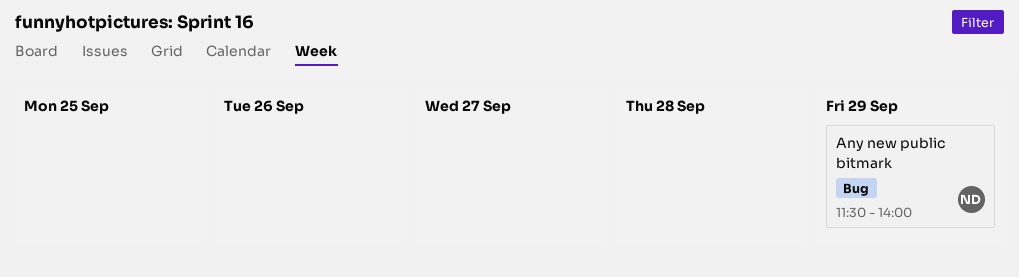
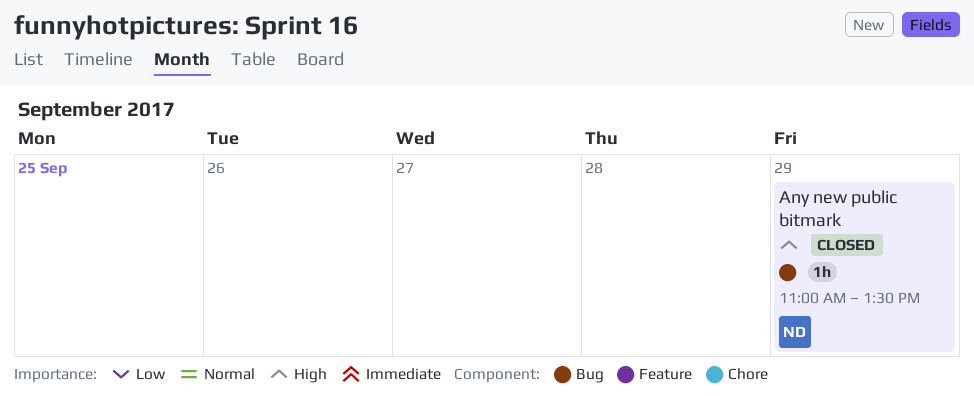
Any new public bitmark, begins: 11:30 -> 11:00
Any new public bitmark, ends: 14:00 -> 13:30

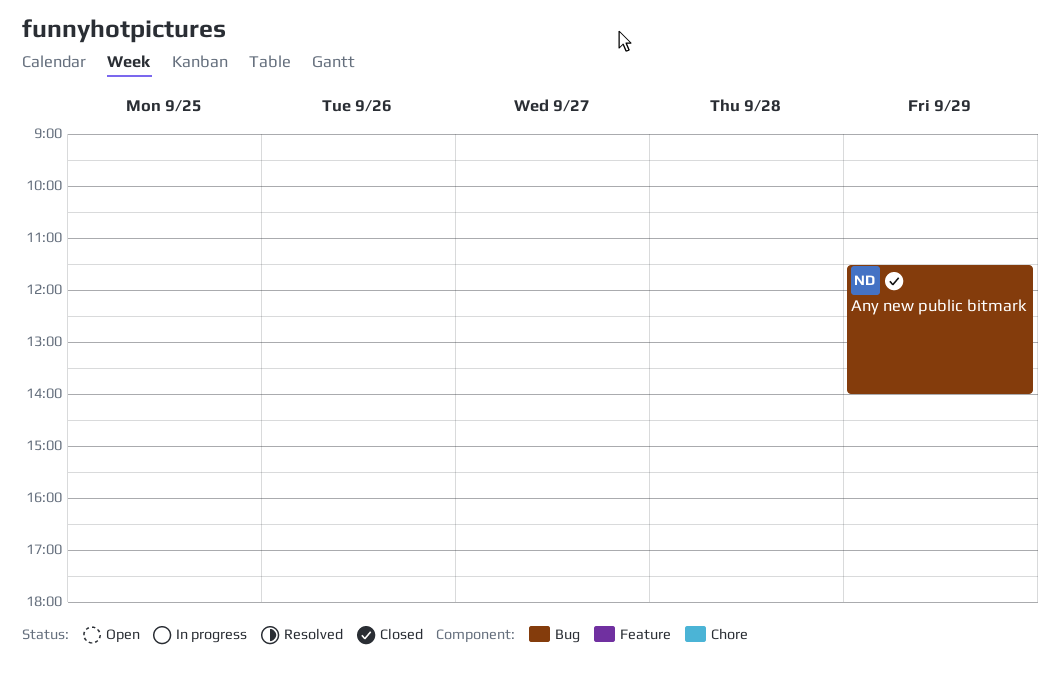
Any new public bitmark, begins: 11:00 -> 11:30
Any new public bitmark, ends: 13:30 -> 14:00

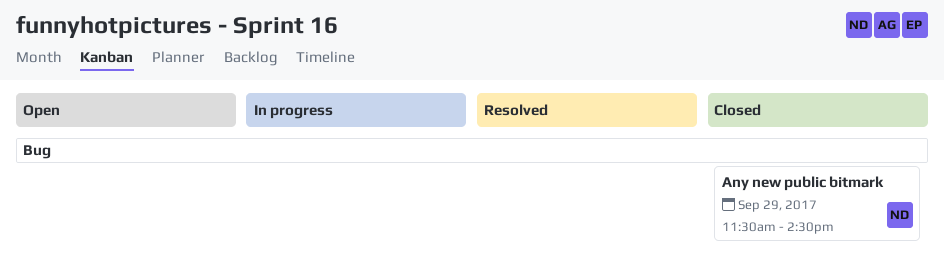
Any new public bitmark, ends: 14:00 -> 14:30

